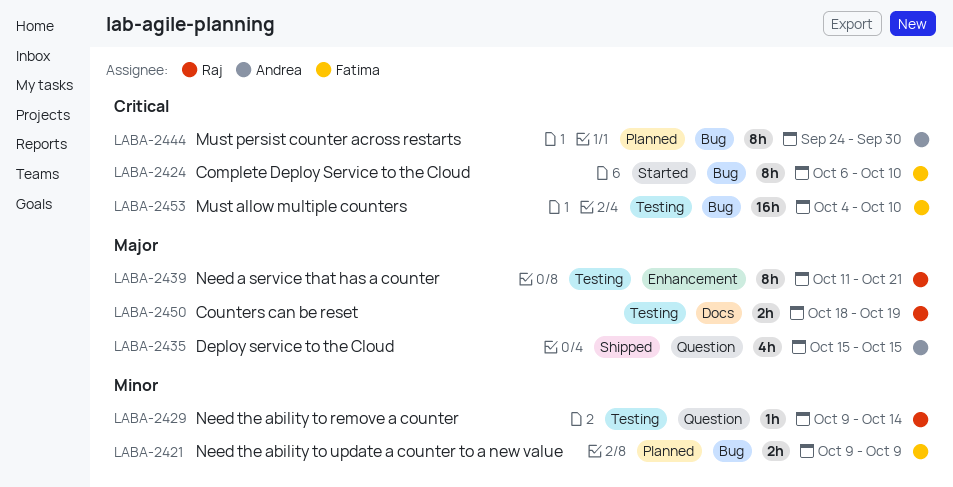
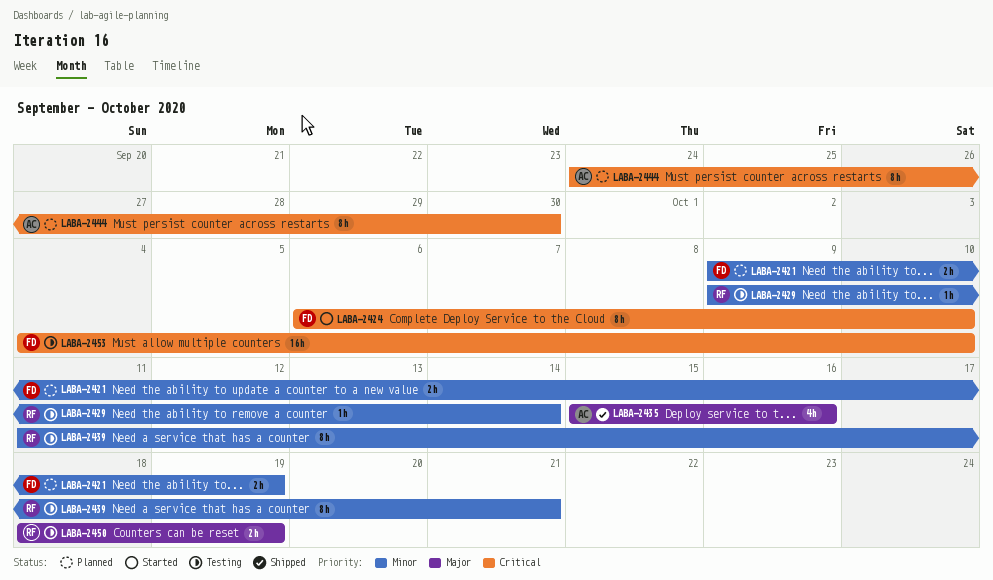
LABA-2421, due: Oct 9 -> Oct 19
LABA-2435, due: Oct 15 -> Oct 16
LABA-2439, priority: Major -> Minor

